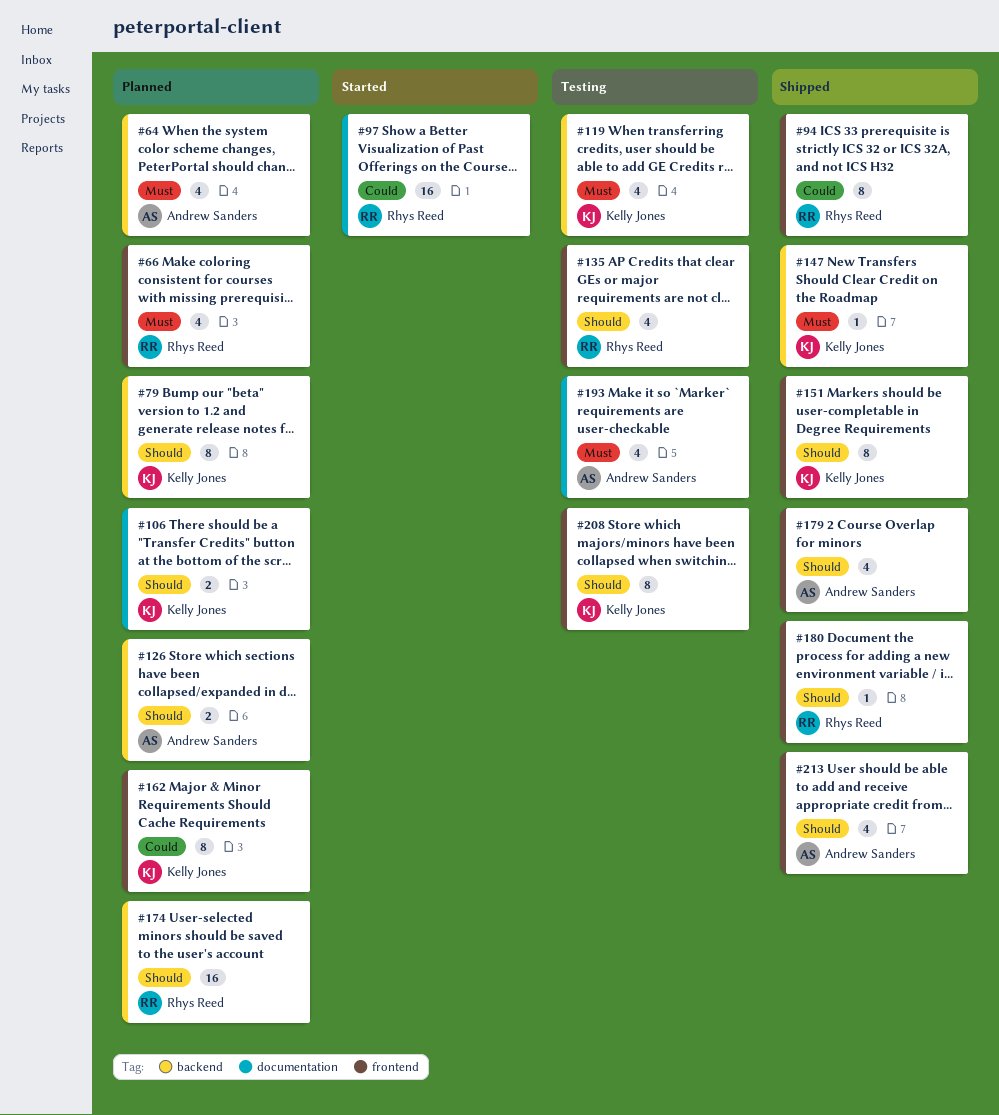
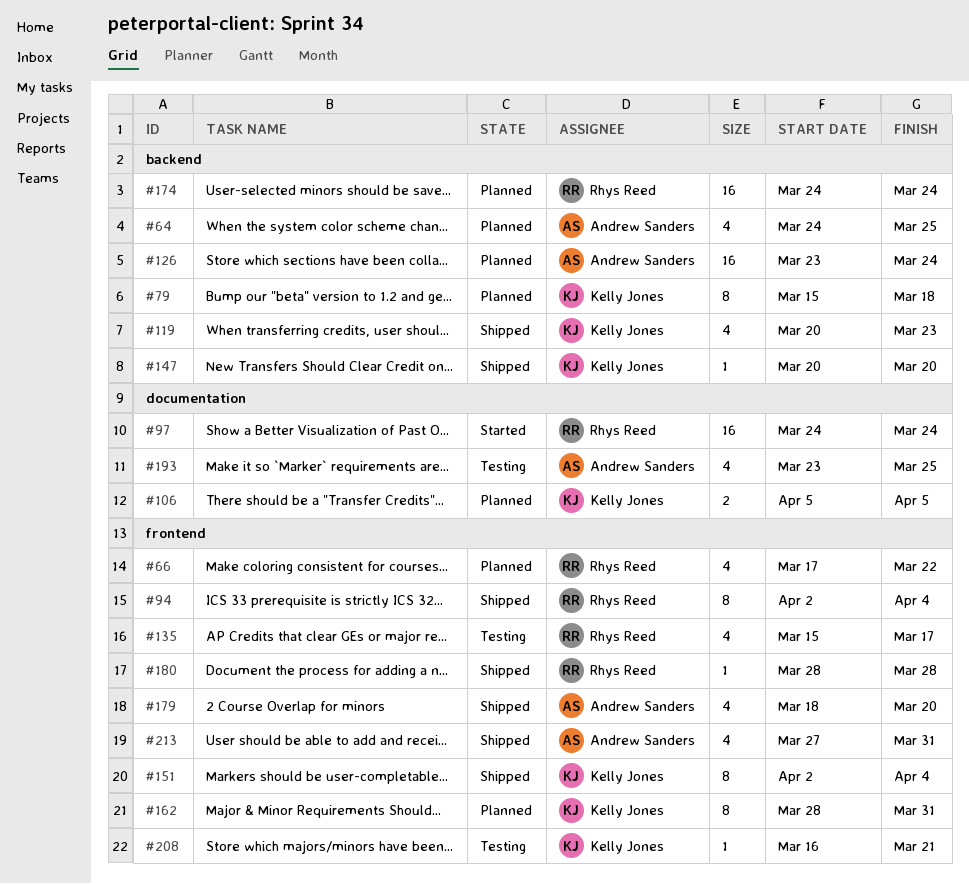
#119, status: Testing -> Shipped
#126, estimate: 2 -> 16
#208, estimate: 8 -> 1

